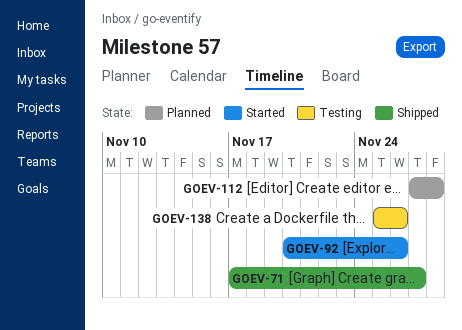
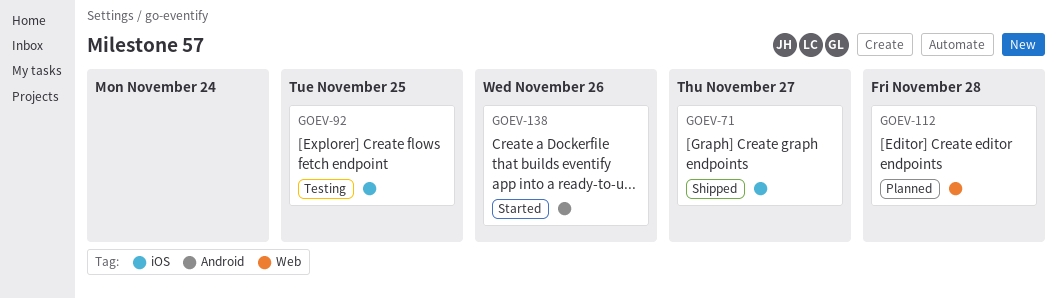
GOEV-92, status: Started -> Testing
GOEV-92, due: Nov 26 -> Nov 25
GOEV-138, status: Testing -> Started

